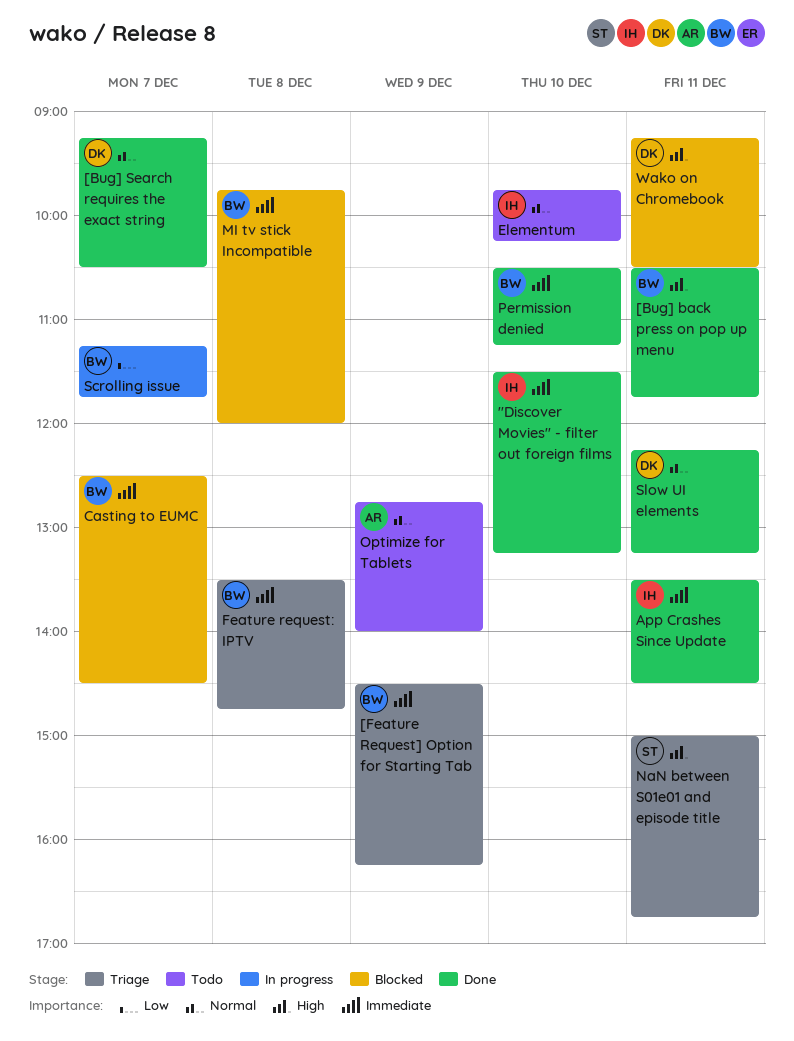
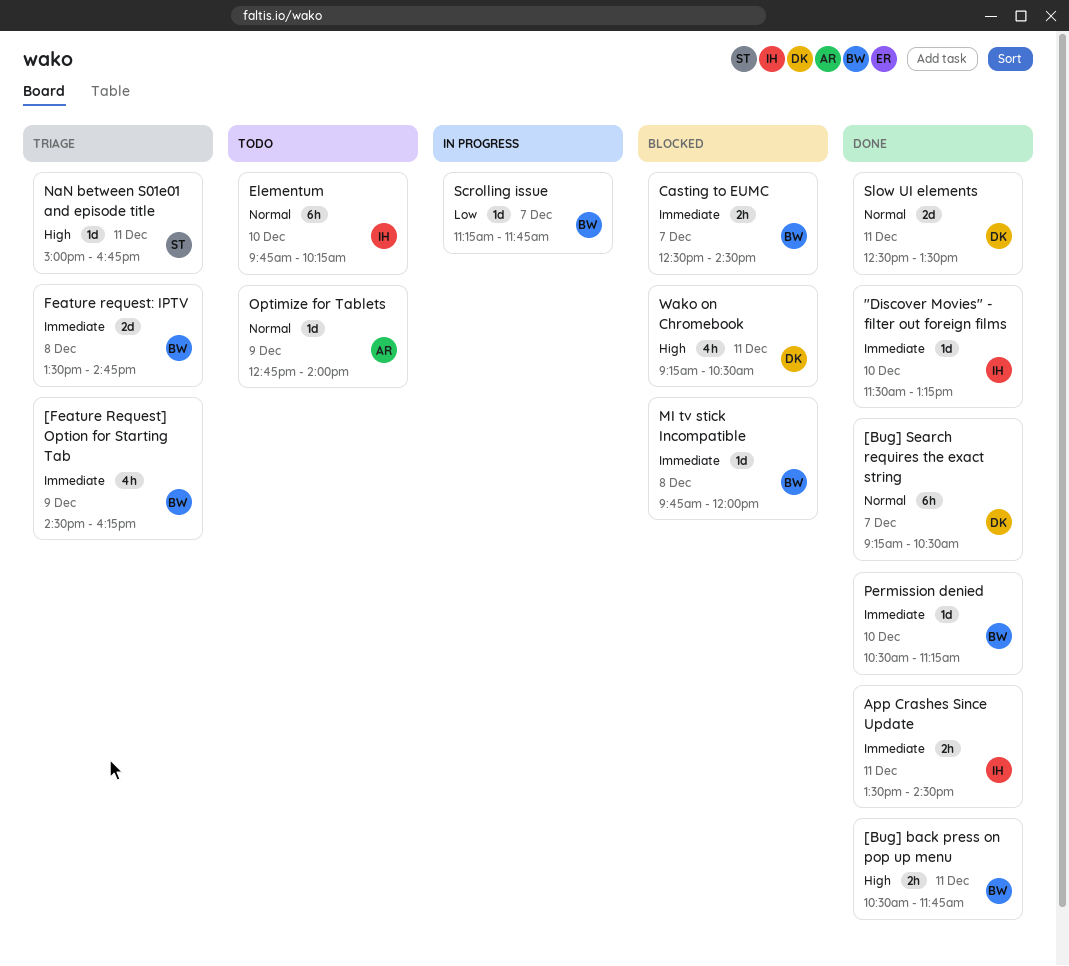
Slow UI elements, begins: 12:15 -> 12:30
Slow UI elements, ends: 13:15 -> 13:30

